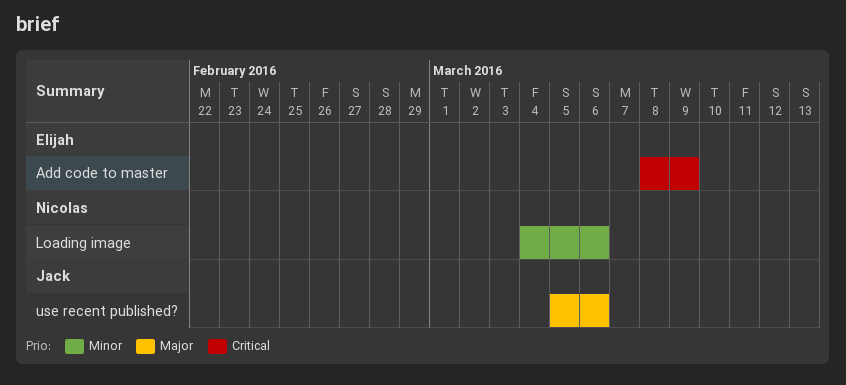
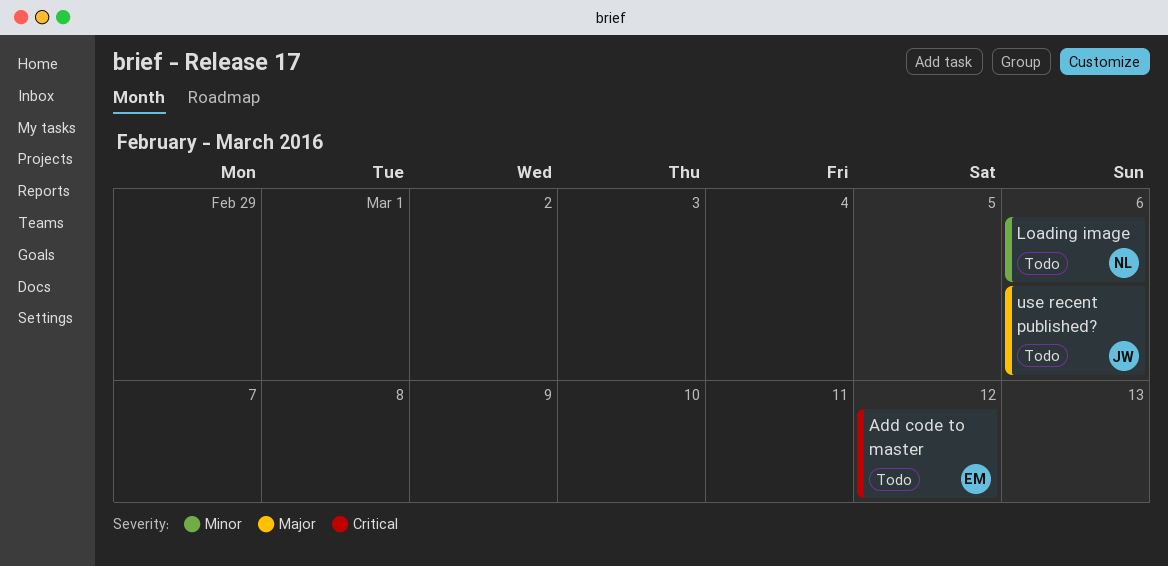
Add code to master, due: Mar 9 -> Mar 12

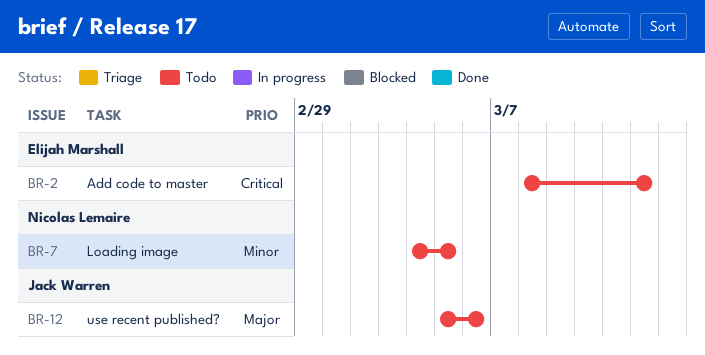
Loading image, due: Mar 6 -> Mar 5

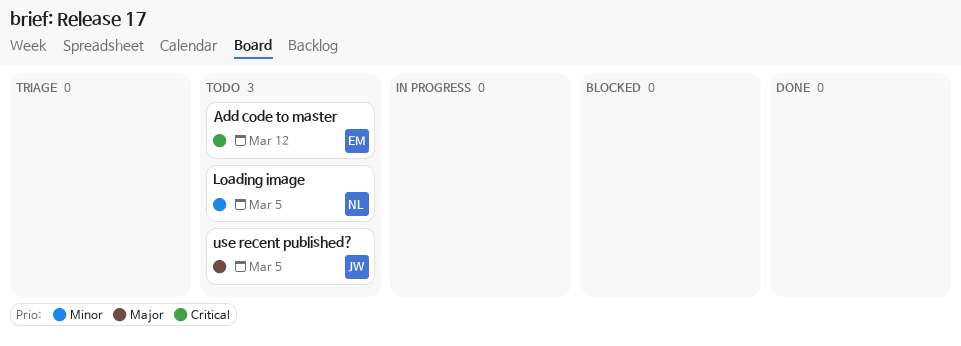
use recent published?, due: Mar 6 -> Mar 5

